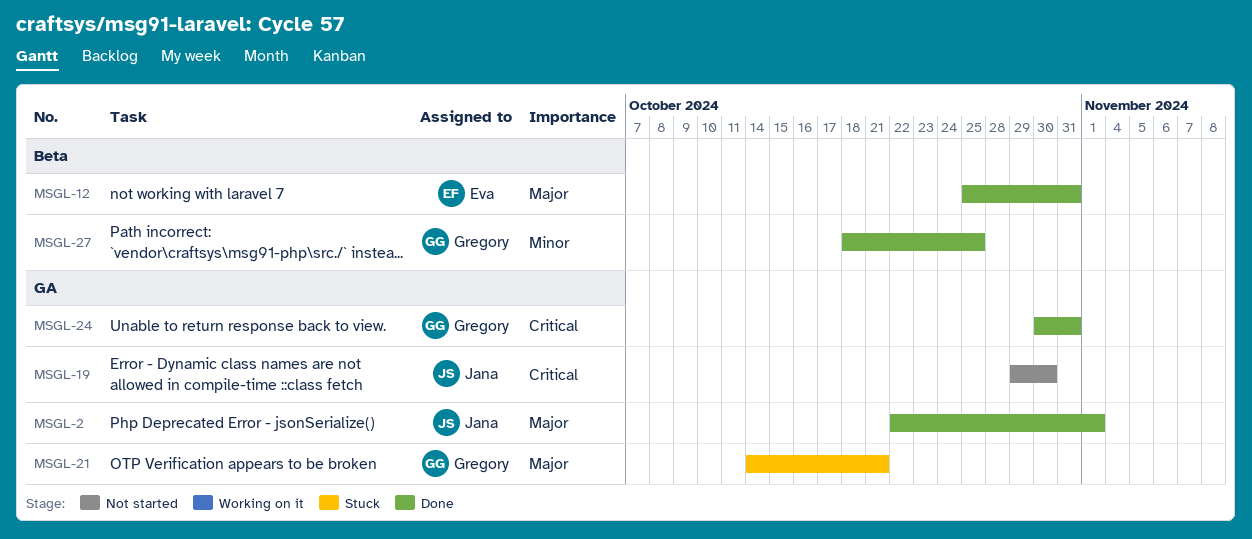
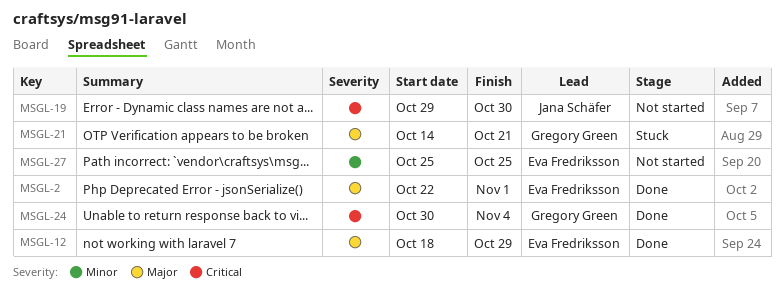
MSGL-2, owner: Jana Schäfer -> Eva Fredriksson
MSGL-12, start: Oct 25 -> Oct 18
MSGL-12, due: Oct 31 -> Oct 29
MSGL-24, due: Oct 31 -> Nov 4
MSGL-27, status: Done -> Not started
MSGL-27, owner: Gregory Green -> Eva Fredriksson
MSGL-27, start: Oct 18 -> Oct 25

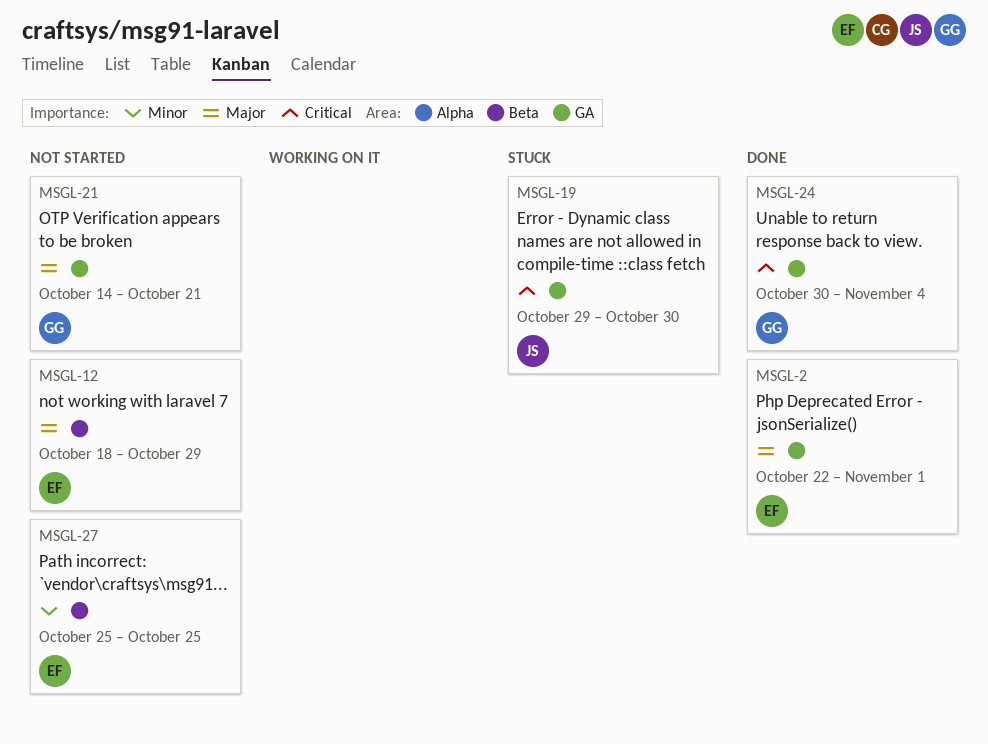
MSGL-12, status: Done -> Not started
MSGL-19, status: Not started -> Stuck
MSGL-21, status: Stuck -> Not started

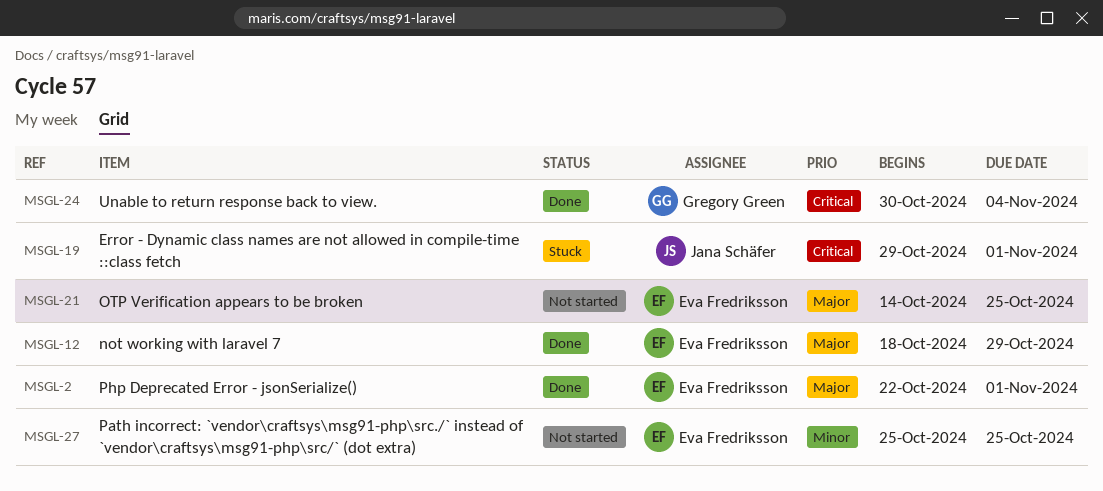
MSGL-12, status: Not started -> Done
MSGL-19, due: Oct 30 -> Nov 1
MSGL-21, owner: Gregory Green -> Eva Fredriksson
MSGL-21, due: Oct 21 -> Oct 25

